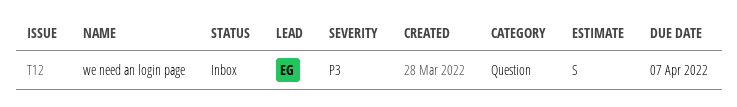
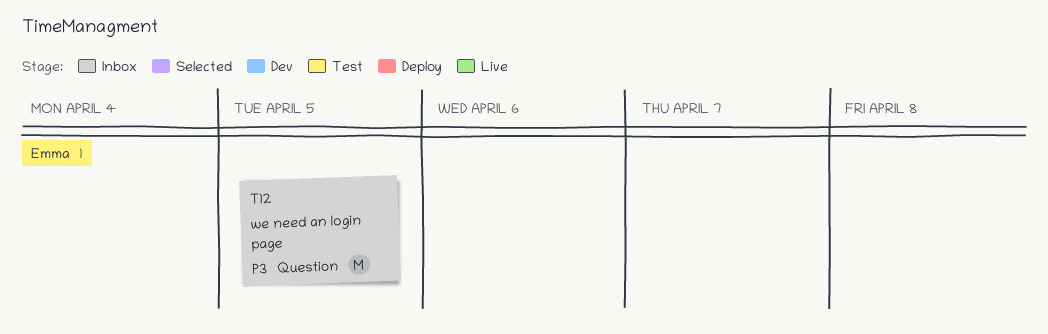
T12, estimate: S -> M
T12, due: Apr 7 -> Apr 5

